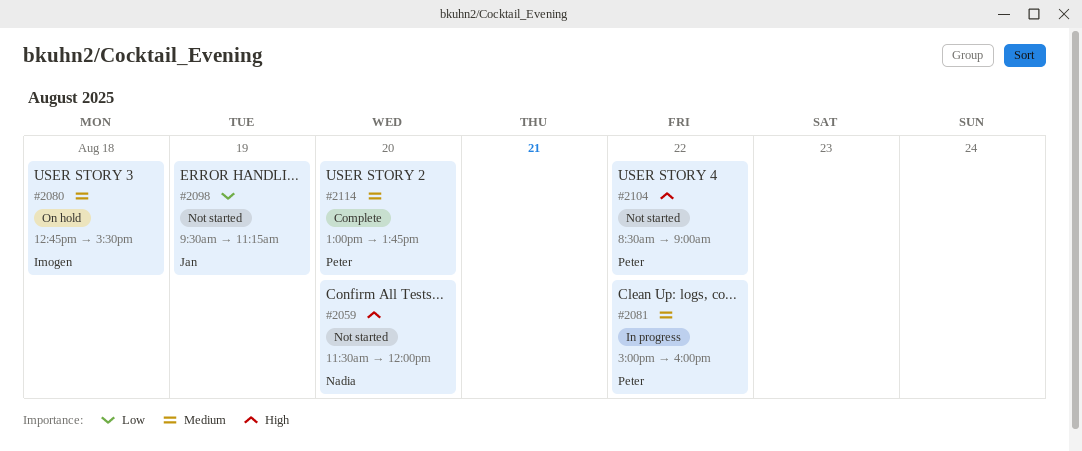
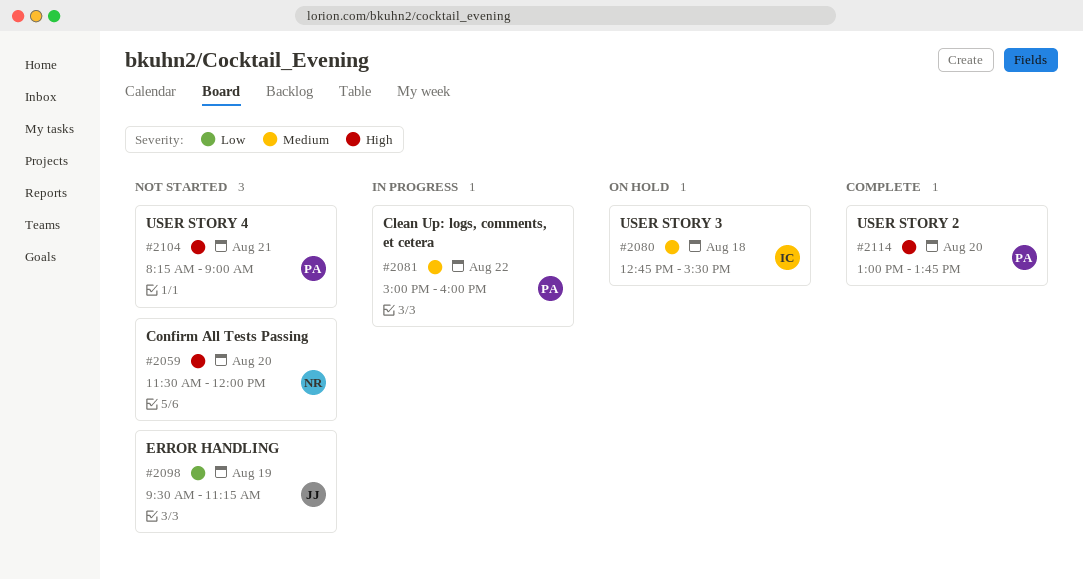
#2104, day: Aug 22 -> Aug 21
#2104, begins: 08:30 -> 08:15
#2114, priority: Medium -> High

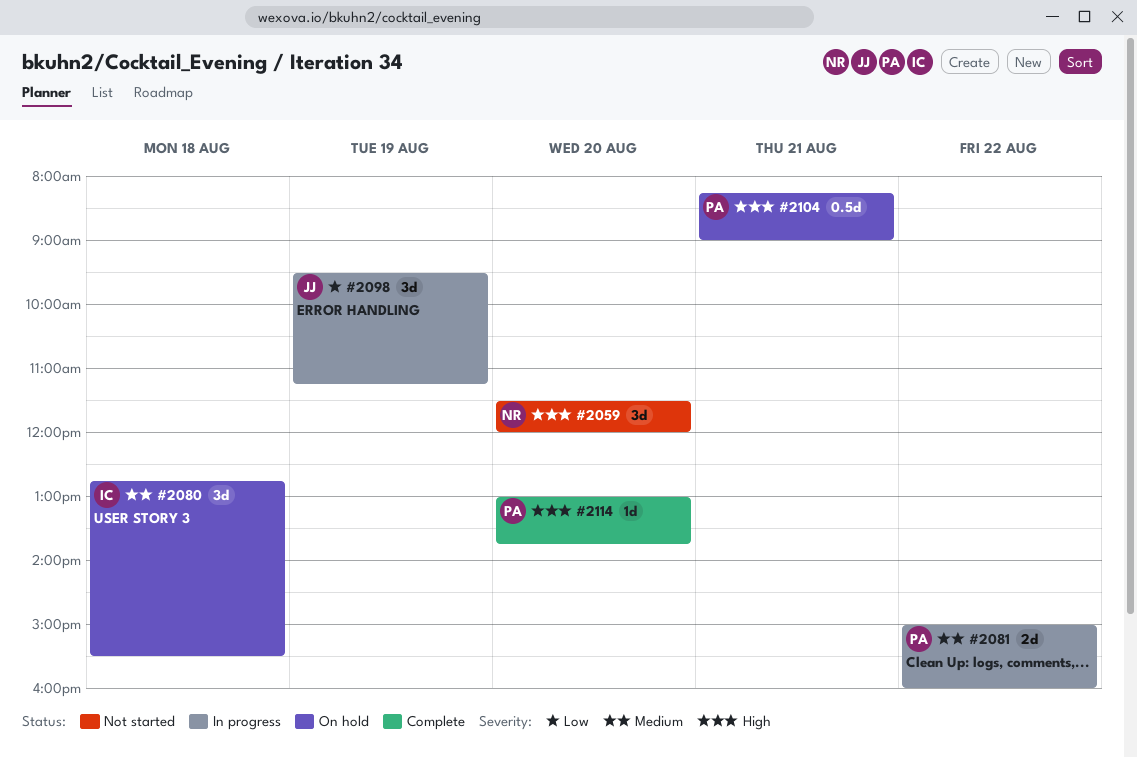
#2098, status: Not started -> In progress
#2104, status: Not started -> On hold

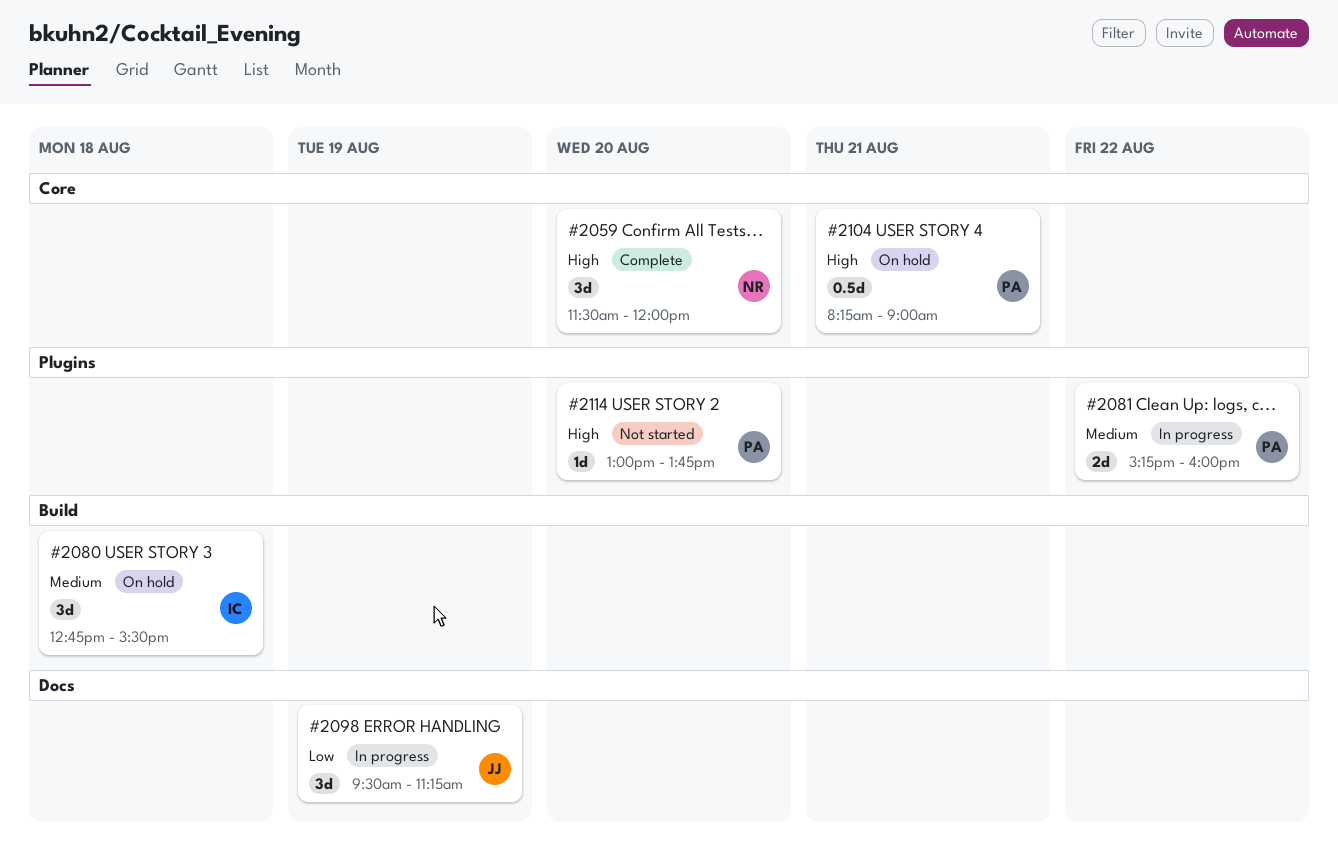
#2059, status: Not started -> Complete
#2081, begins: 15:00 -> 15:15
#2114, status: Complete -> Not started

